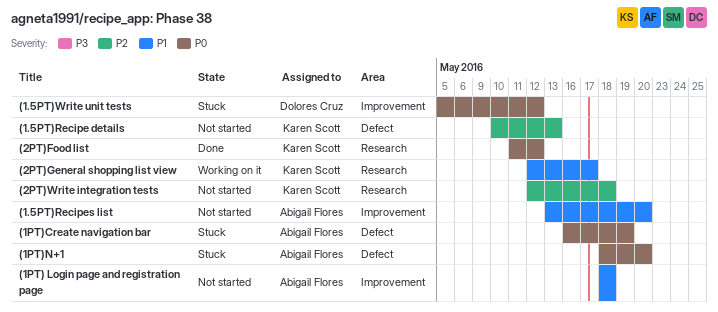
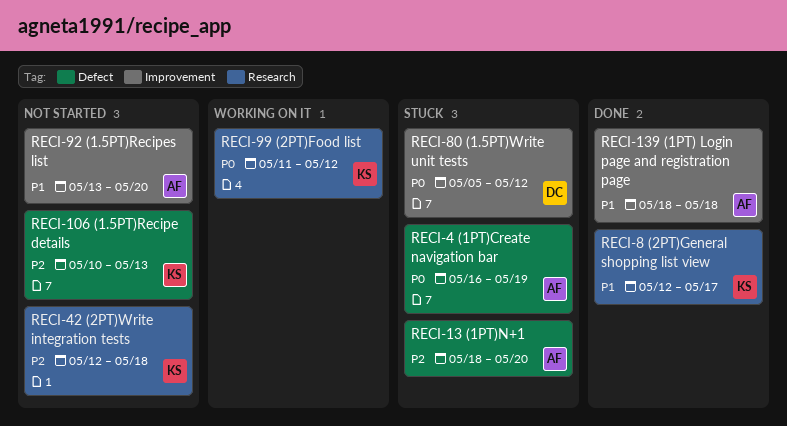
(1PT) Login page and registration page, status: Not started -> Done
(1PT)N+1, priority: P0 -> P2
(2PT)Food list, status: Done -> Working on it
(2PT)General shopping list view, status: Working on it -> Done

